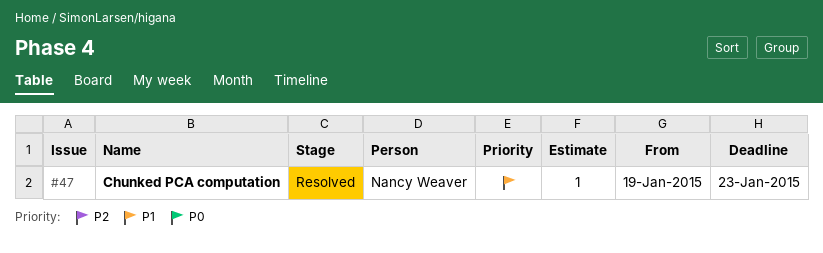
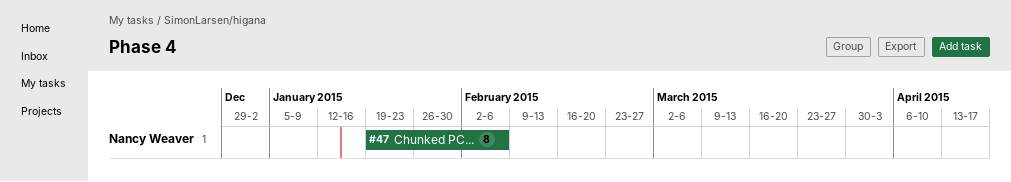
#47, estimate: 1 -> 8
#47, due: Jan 23 -> Feb 6

